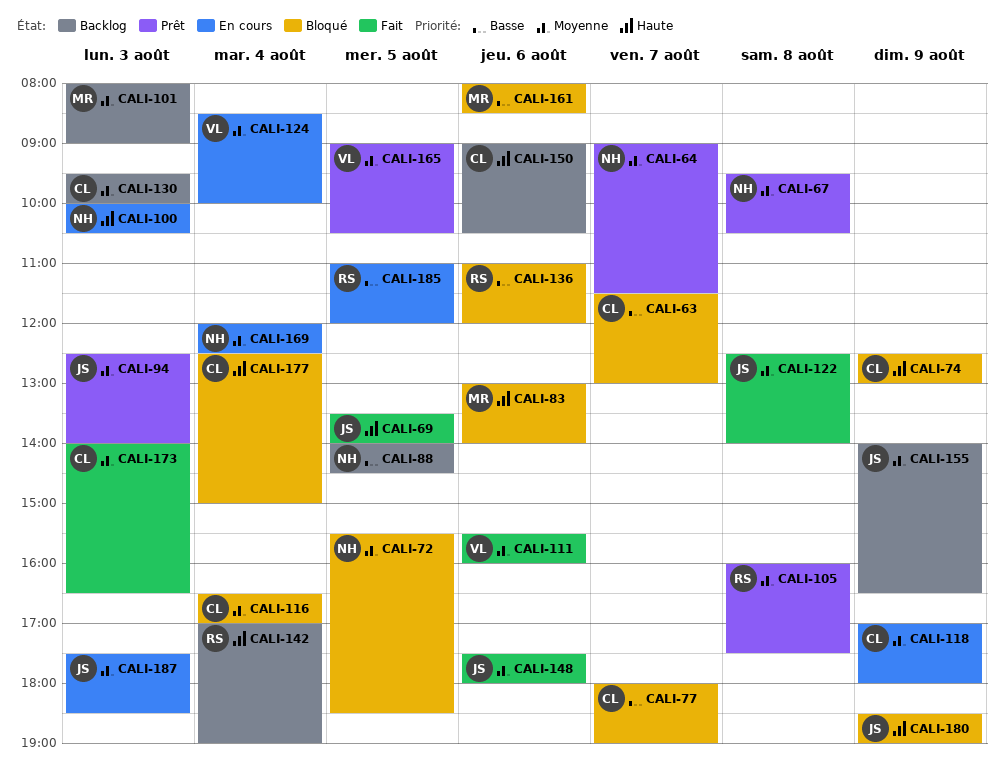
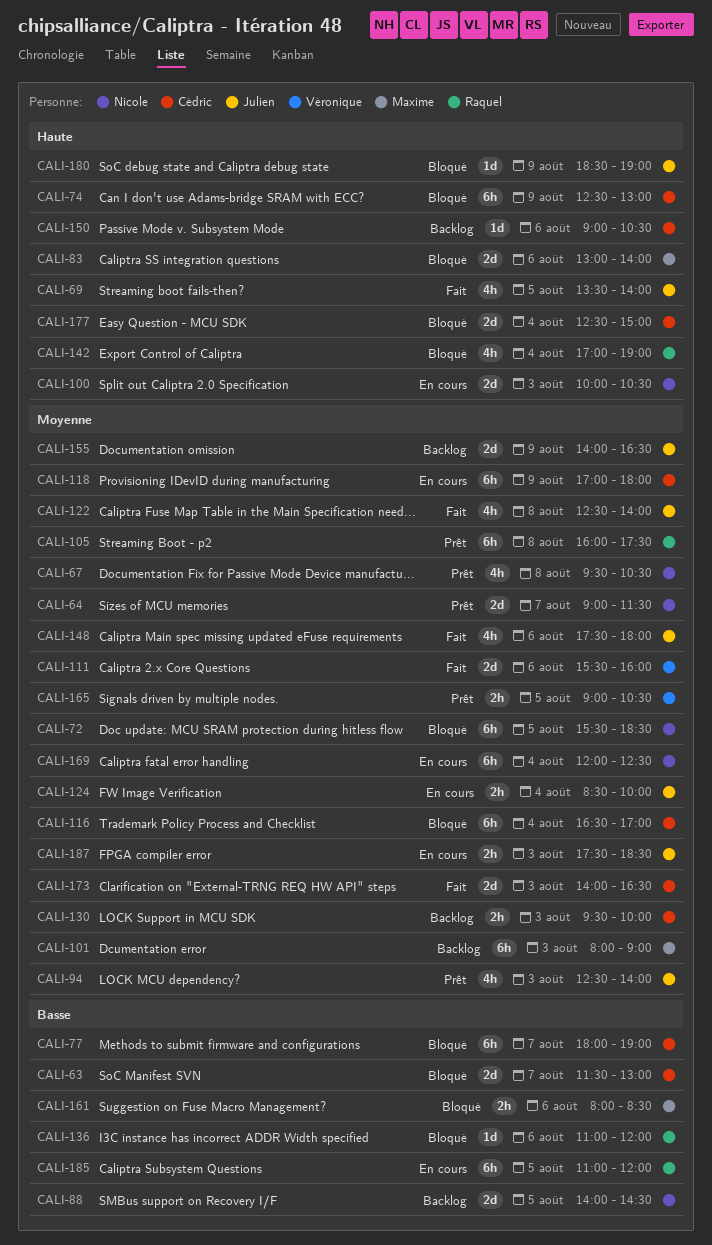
CALI-124, owner: Véronique -> Julien
CALI-142, status: Backlog -> Bloqué

